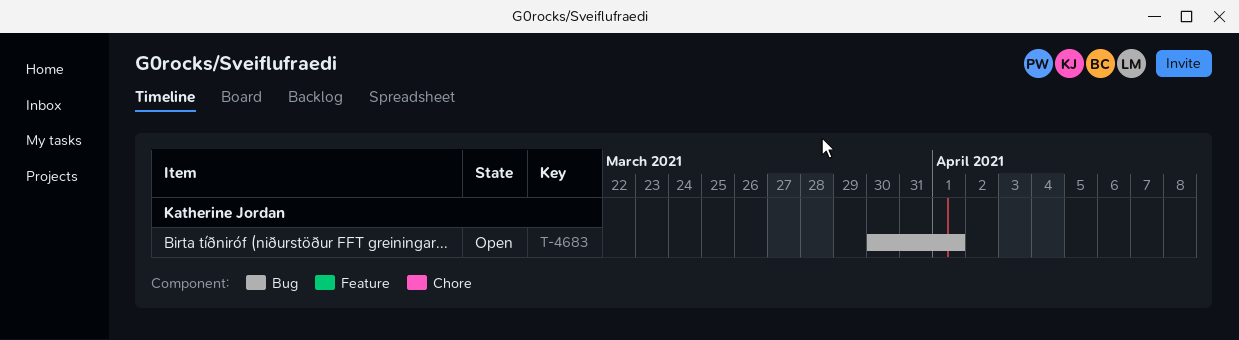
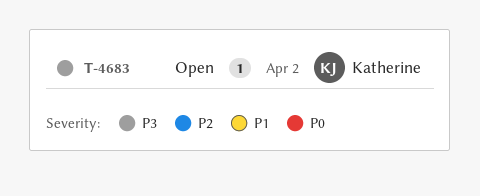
T-4683, due: Apr 1 -> Apr 2

